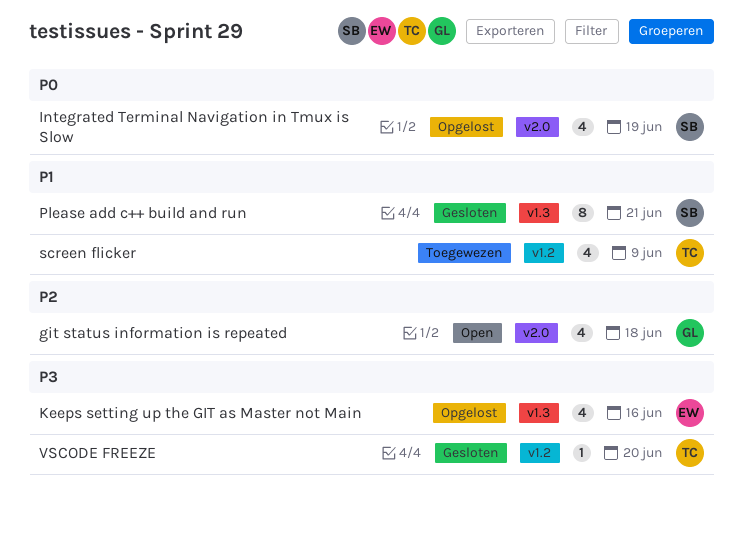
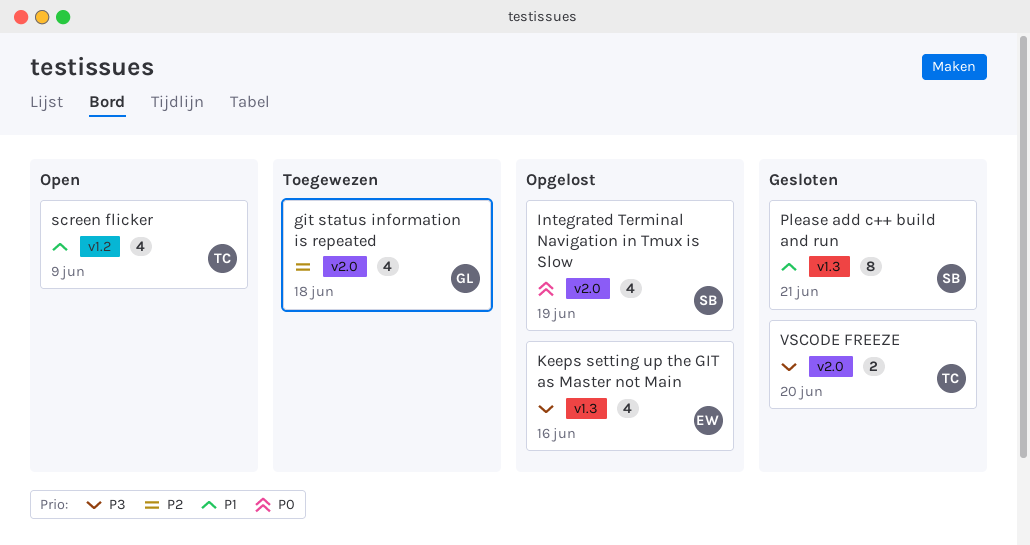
git status information is repeated, status: Open -> Toegewezen
screen flicker, status: Toegewezen -> Open
VSCODE FREEZE, label: v1.2 -> v2.0
VSCODE FREEZE, estimate: 1 -> 2

